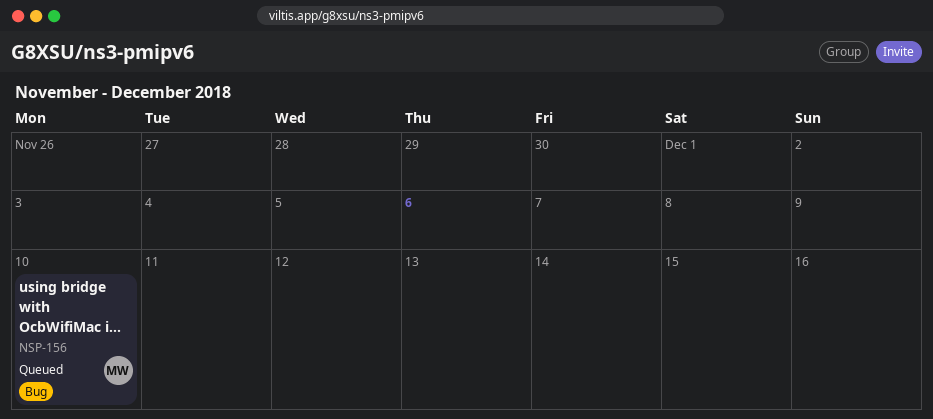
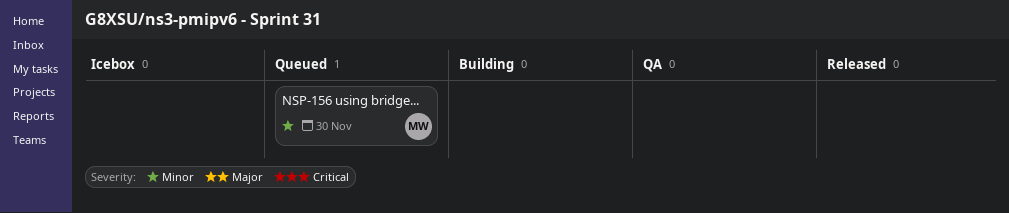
NSP-156, due: Dec 10 -> Nov 30

